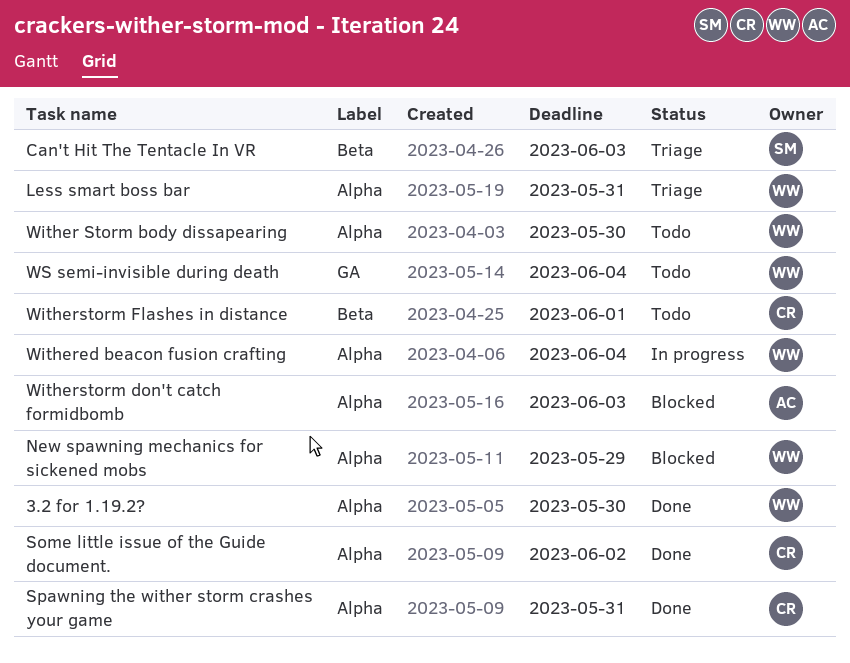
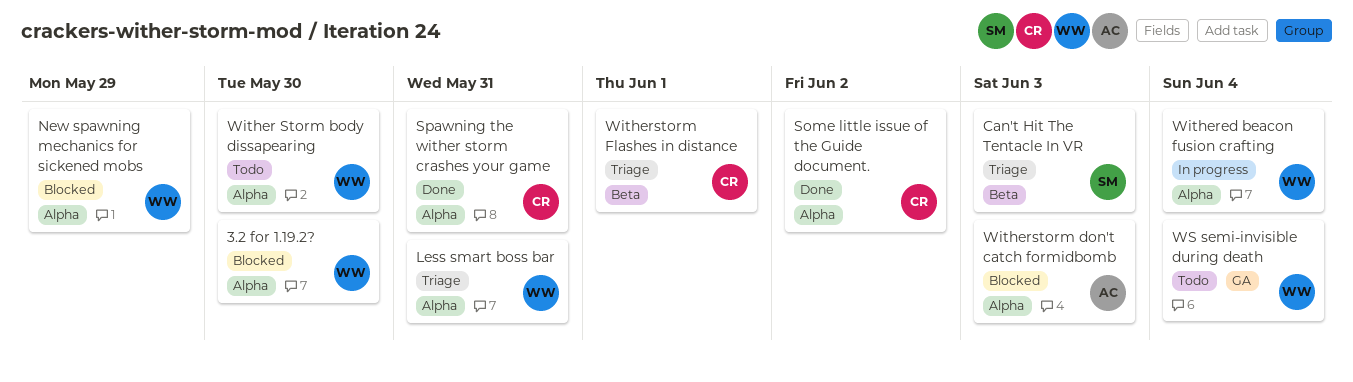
3.2 for 1.19.2?, status: Done -> Blocked
Witherstorm Flashes in distance, status: Todo -> Triage

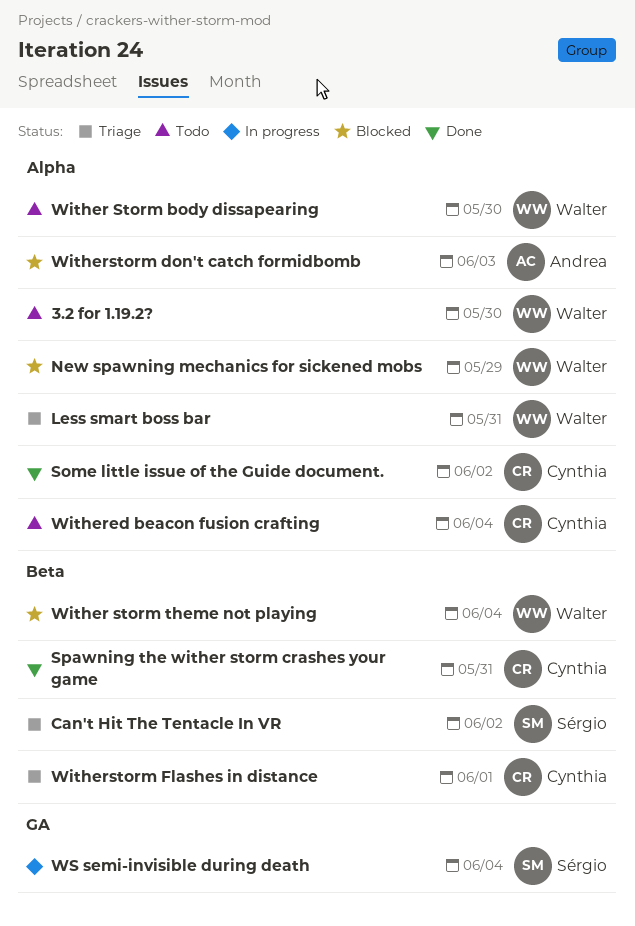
3.2 for 1.19.2?, status: Blocked -> Todo
Can't Hit The Tentacle In VR, due: Jun 3 -> Jun 2
Spawning the wither storm crashes your game, label: Alpha -> Beta
Wither storm theme not playing: none -> present
Withered beacon fusion crafting, status: In progress -> Todo
Withered beacon fusion crafting, owner: Walter -> Cynthia
WS semi-invisible during death, status: Todo -> In progress
WS semi-invisible during death, owner: Walter -> Sérgio

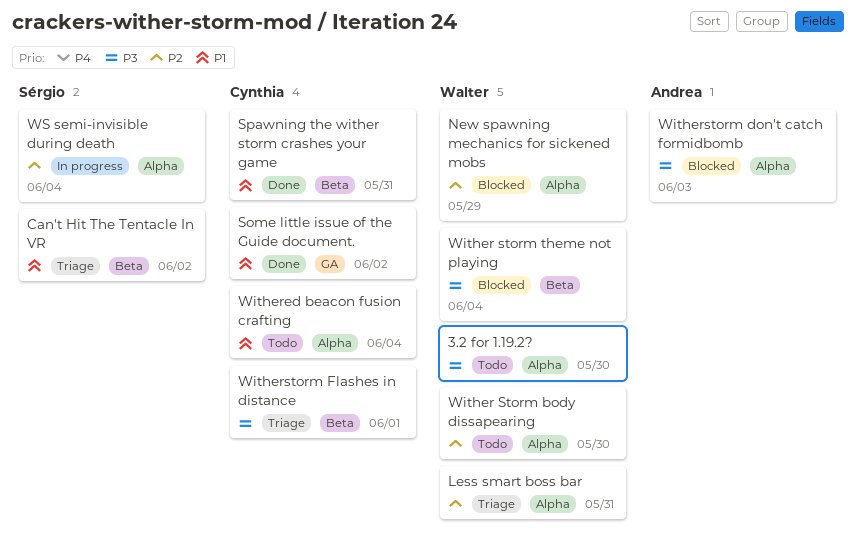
Some little issue of the Guide document., label: Alpha -> GA
WS semi-invisible during death, label: GA -> Alpha

